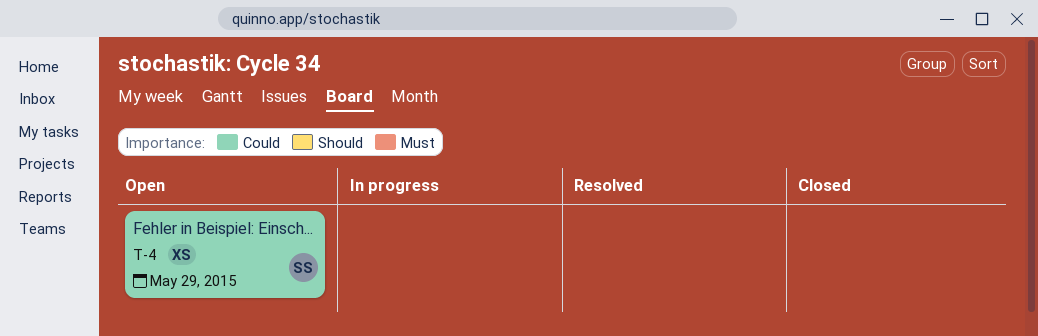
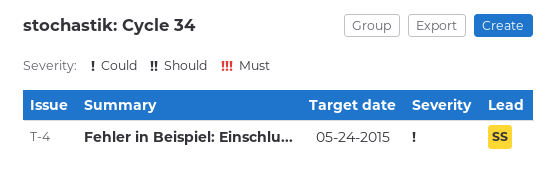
T-4, due: May 29 -> May 24

